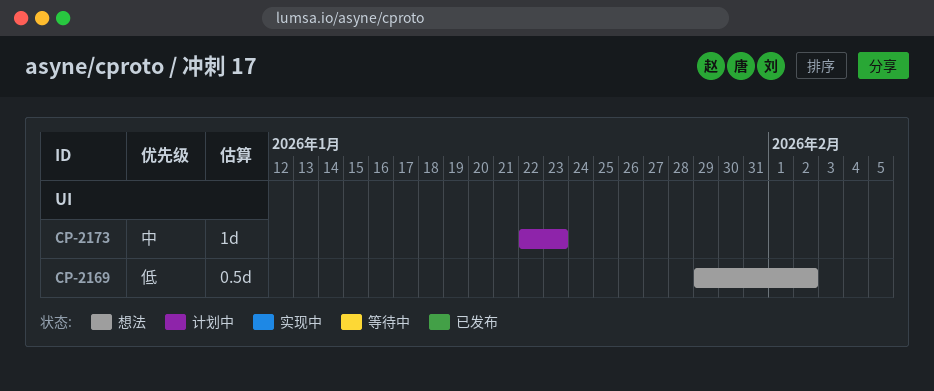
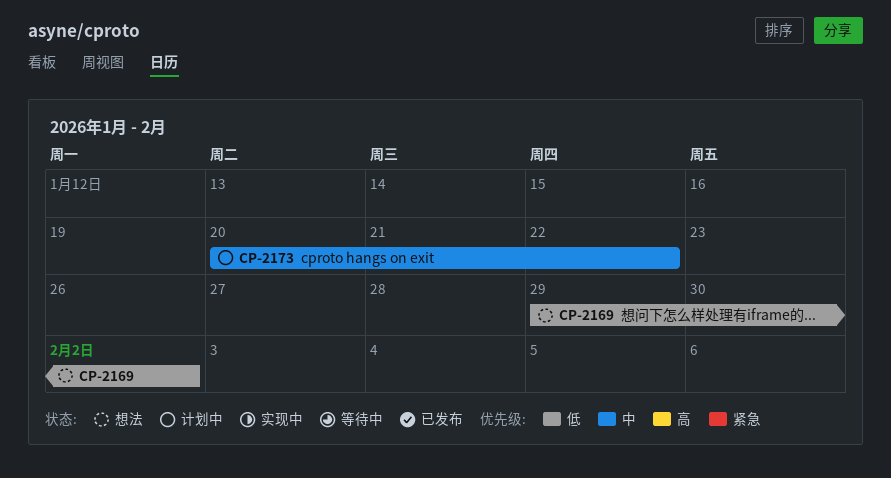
CP-2173, start: Jan 22 -> Jan 20
CP-2173, due: Jan 23 -> Jan 22

